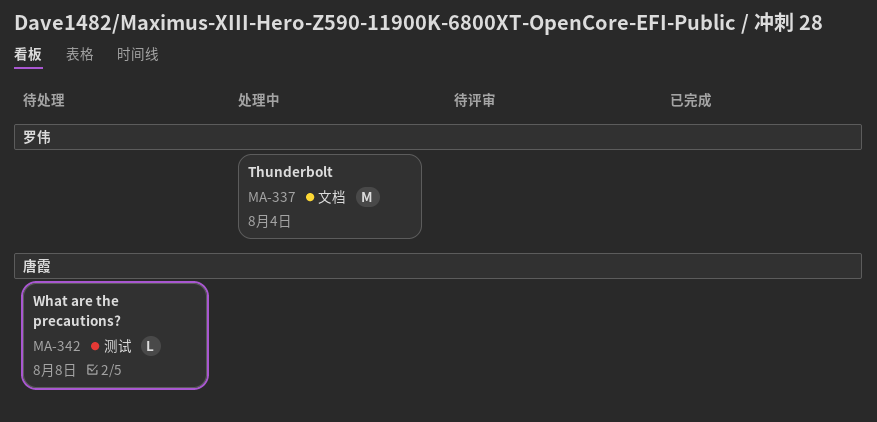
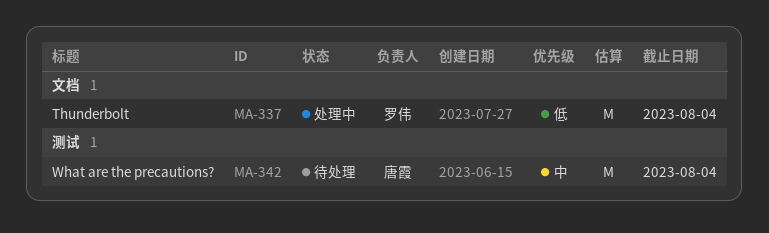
MA-342, estimate: L -> M
MA-342, due: Aug 8 -> Aug 4

